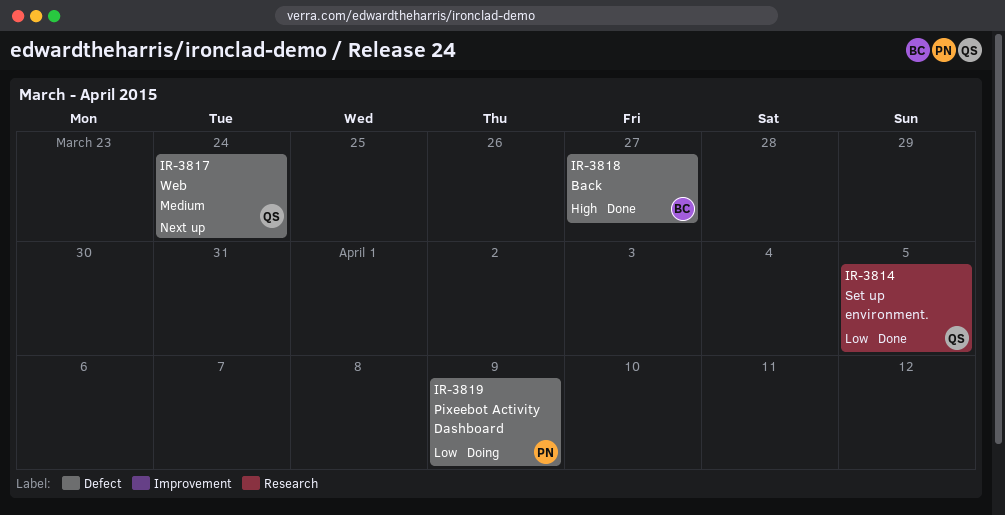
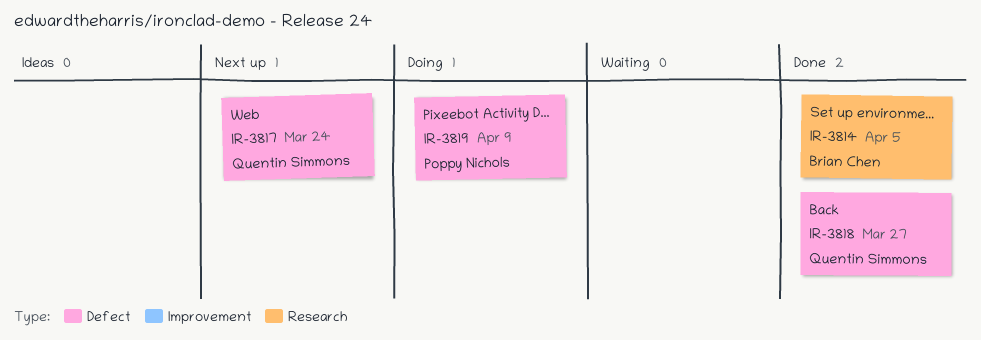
IR-3814, owner: Quentin Simmons -> Brian Chen
IR-3818, owner: Brian Chen -> Quentin Simmons

